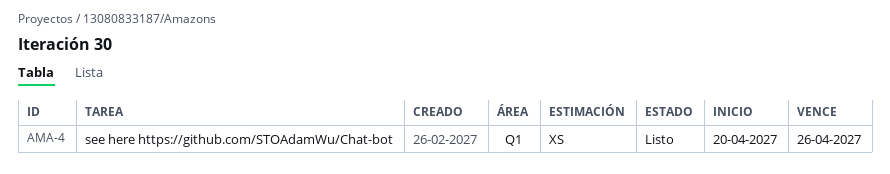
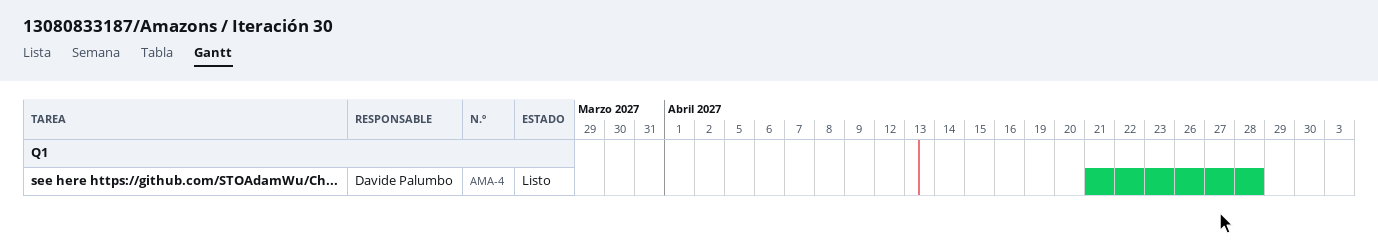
AMA-4, start: Apr 20 -> Apr 21
AMA-4, due: Apr 26 -> Apr 28

